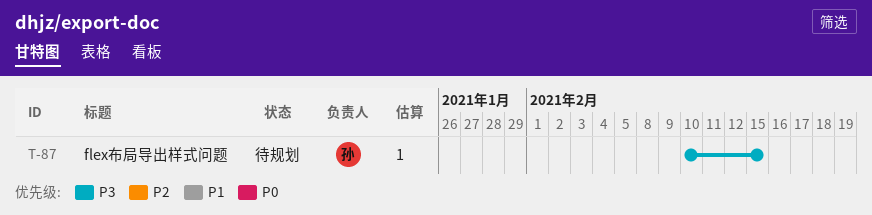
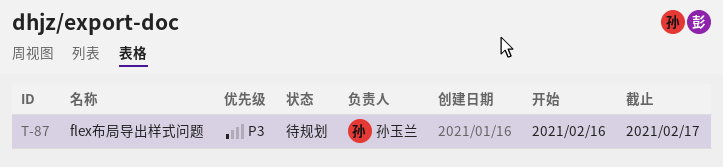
T-87, start: Feb 10 -> Feb 16
T-87, due: Feb 15 -> Feb 17

